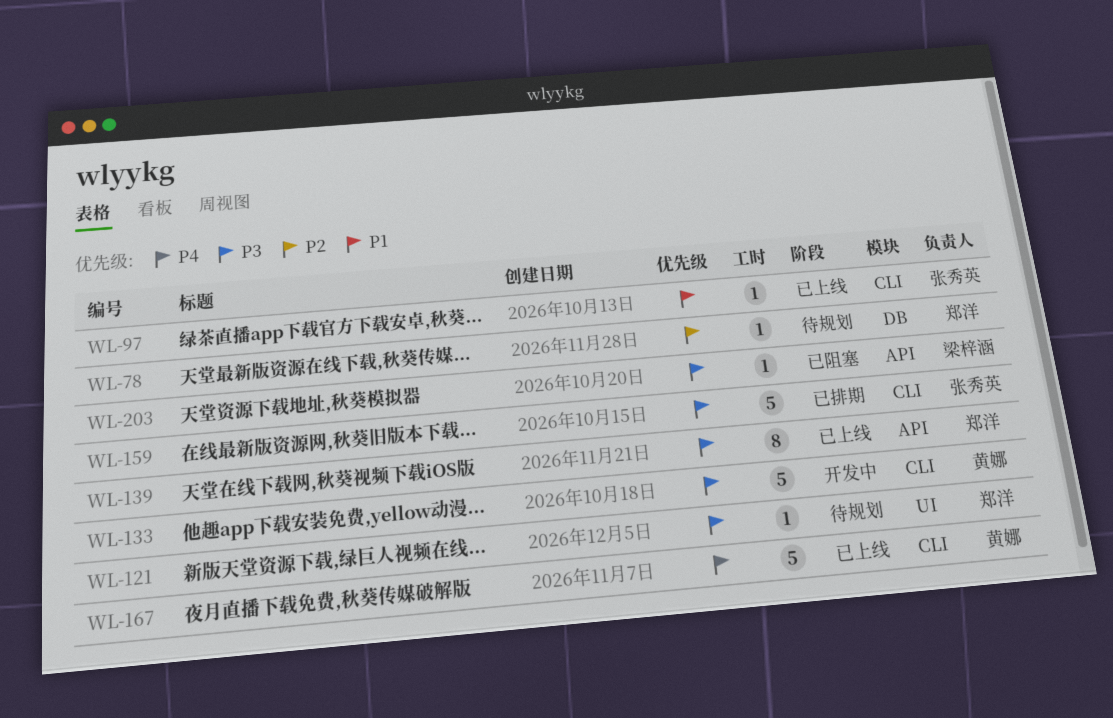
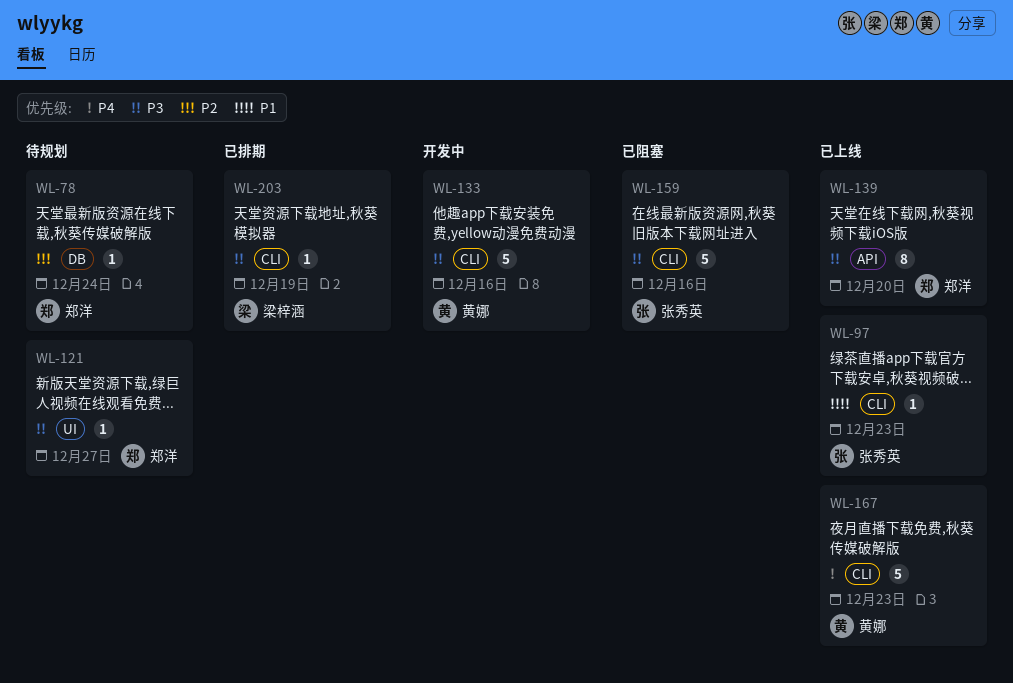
WL-159, status: 已排期 -> 已阻塞
WL-203, status: 已阻塞 -> 已排期
WL-203, label: API -> CLI

